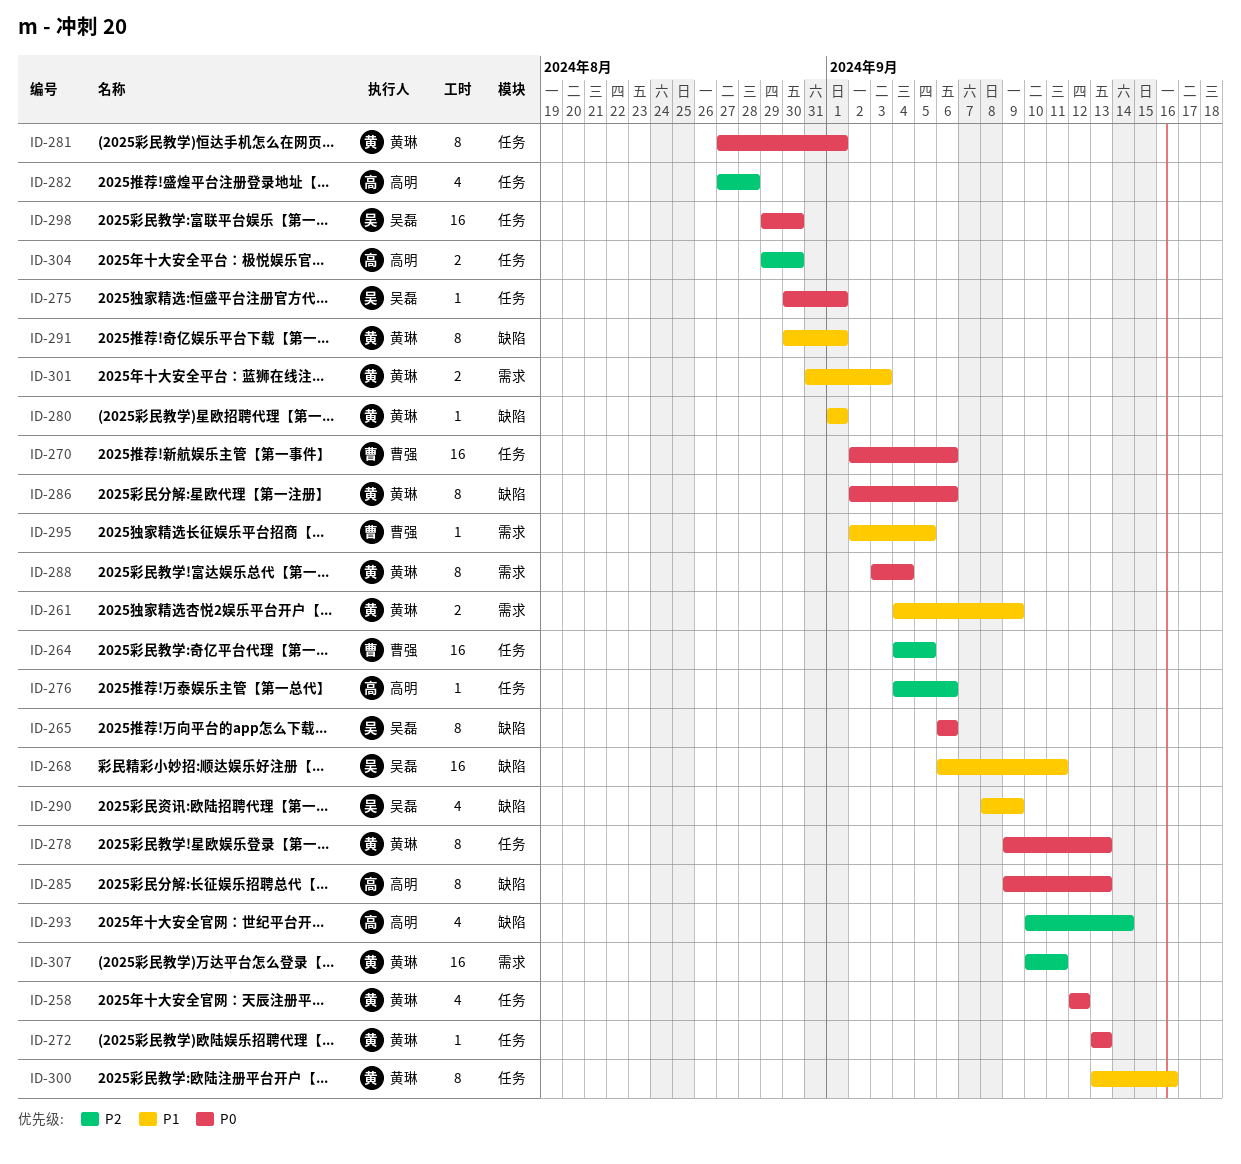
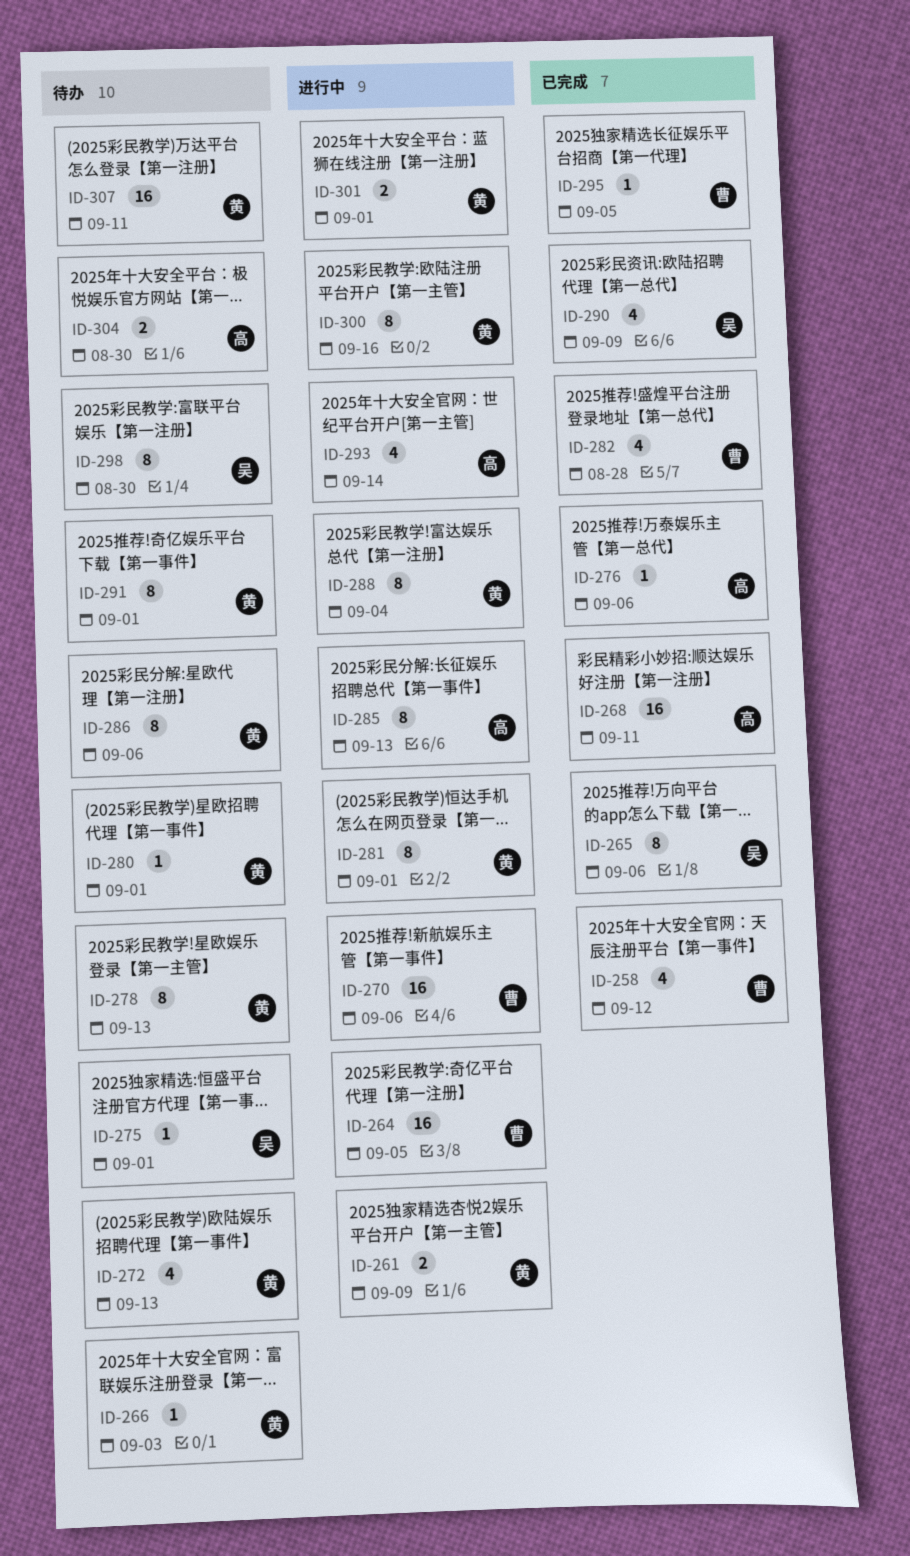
ID-258, owner: 黄琳 -> 曹强
ID-266: none -> present
ID-268, owner: 吴磊 -> 高明
ID-272, estimate: 1 -> 4
ID-282, owner: 高明 -> 曹强
ID-298, estimate: 16 -> 8
ID-301, due: Sep 3 -> Sep 1

